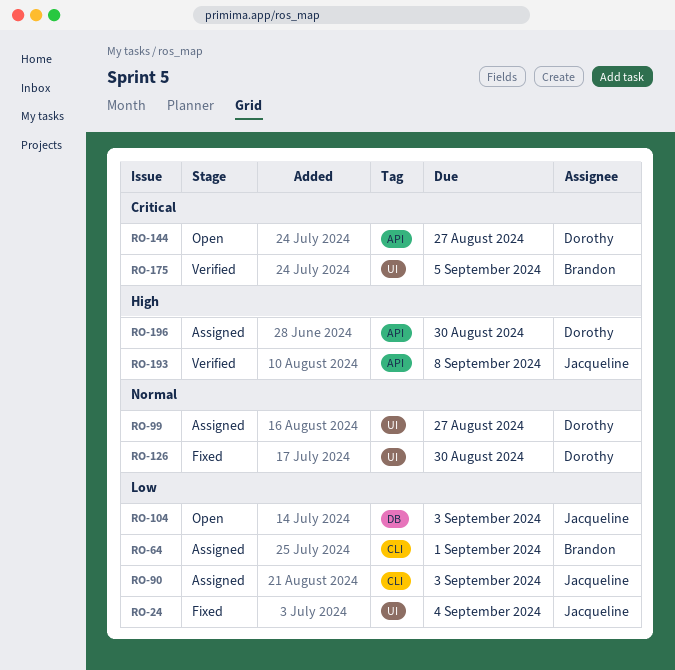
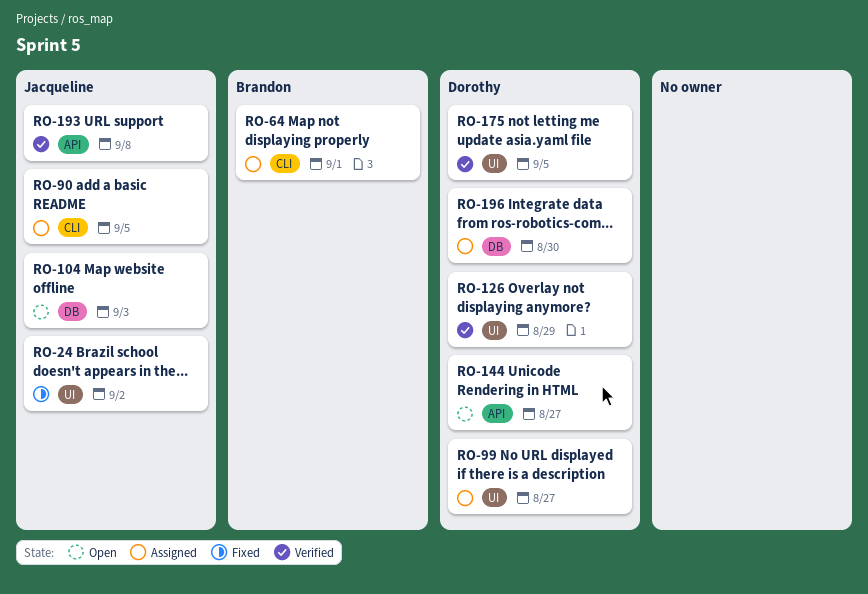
RO-24, due: Sep 4 -> Sep 2
RO-90, due: Sep 3 -> Sep 5
RO-126, status: Fixed -> Verified
RO-126, due: Aug 30 -> Aug 29
RO-175, owner: Brandon -> Dorothy
RO-196, label: API -> DB

